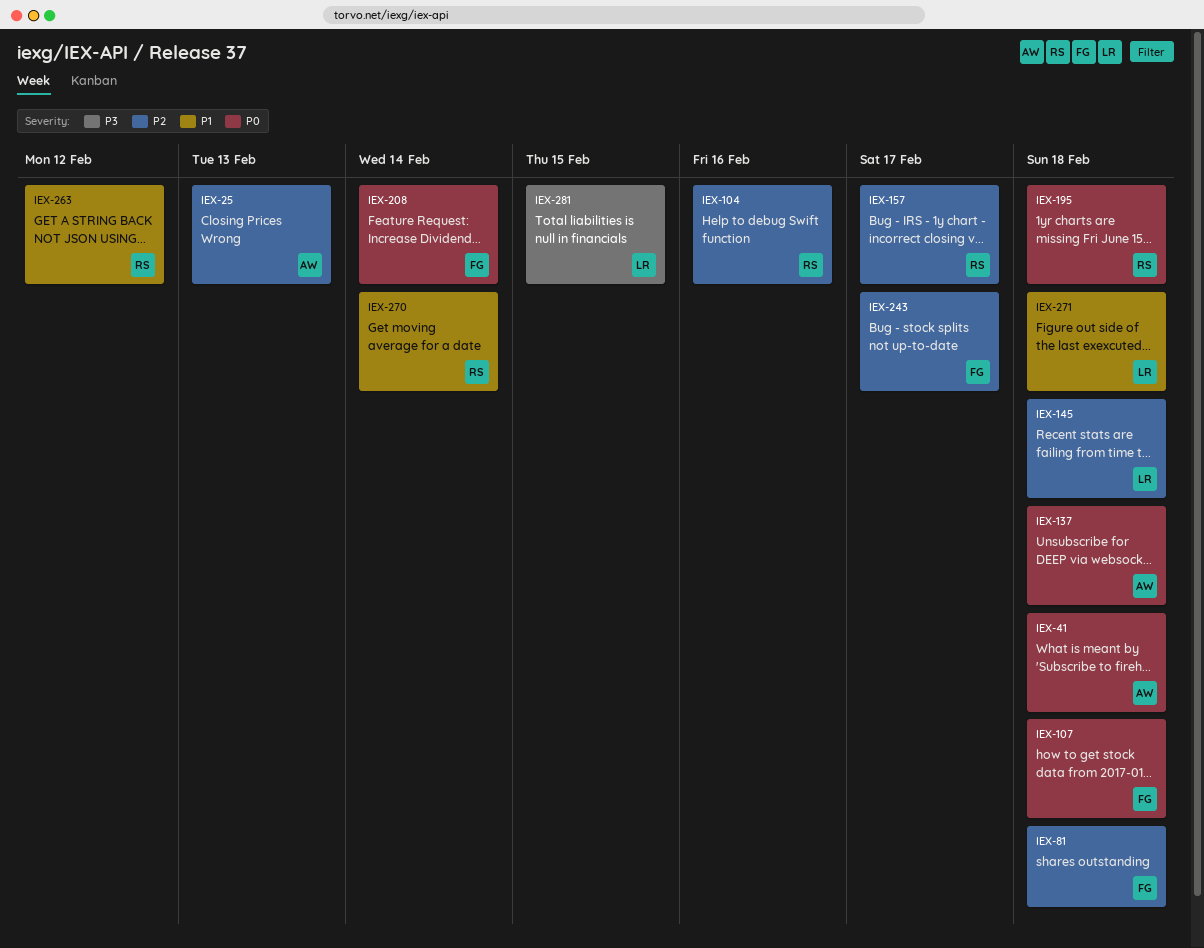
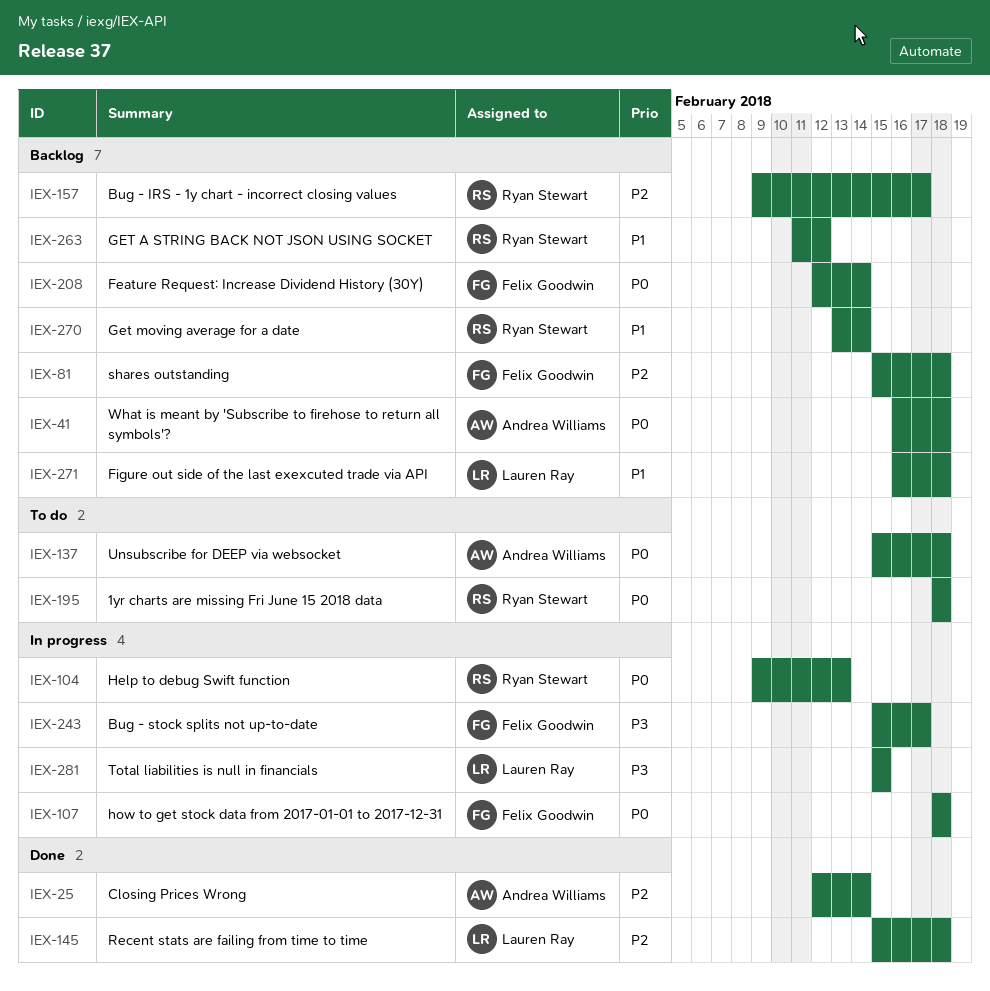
IEX-25, due: Feb 13 -> Feb 14
IEX-104, priority: P2 -> P0
IEX-104, due: Feb 16 -> Feb 13
IEX-243, priority: P2 -> P3

